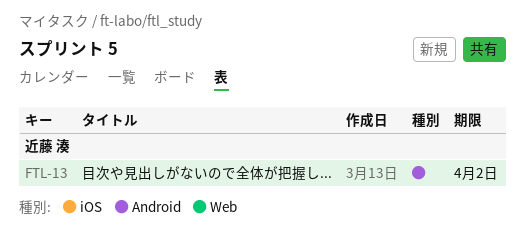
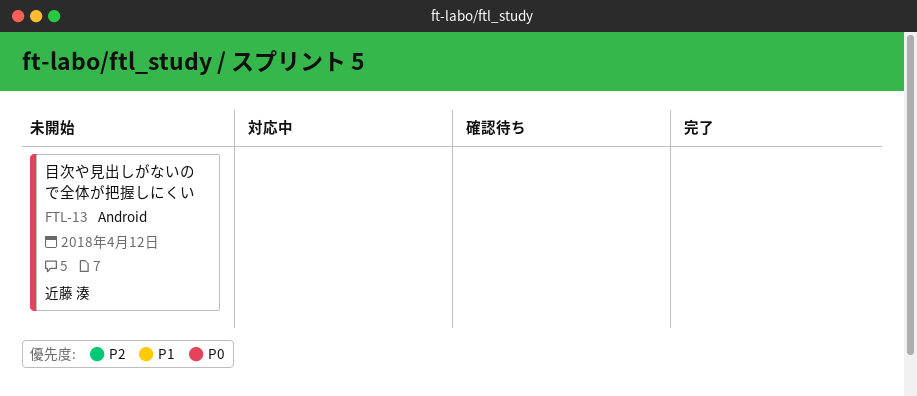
FTL-13, due: Apr 2 -> Apr 12

